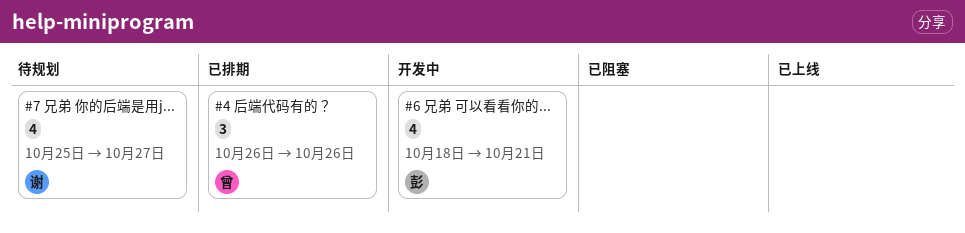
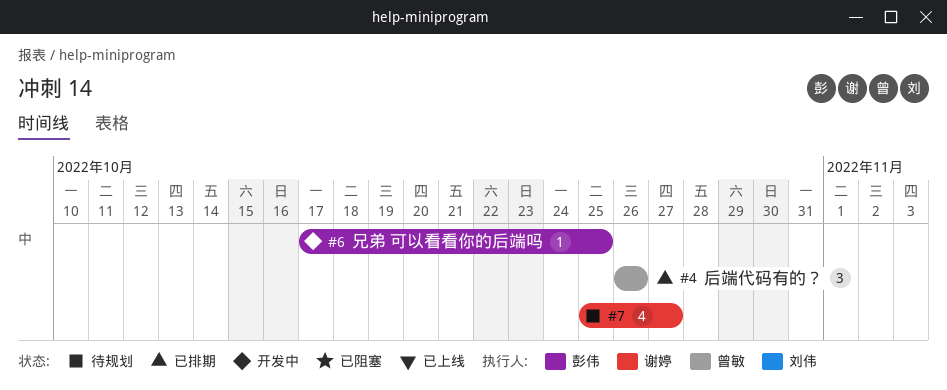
#6, estimate: 4 -> 1
#6, start: Oct 18 -> Oct 17
#6, due: Oct 21 -> Oct 25

